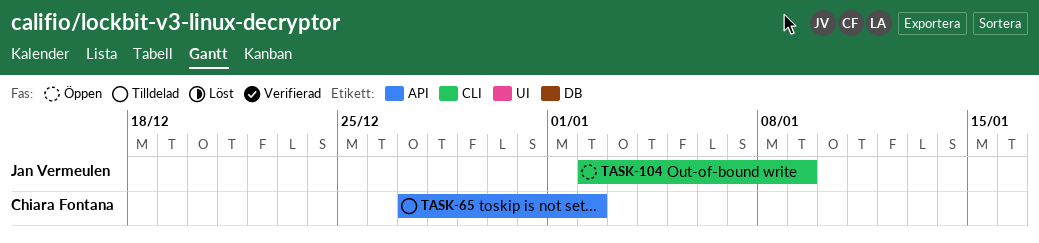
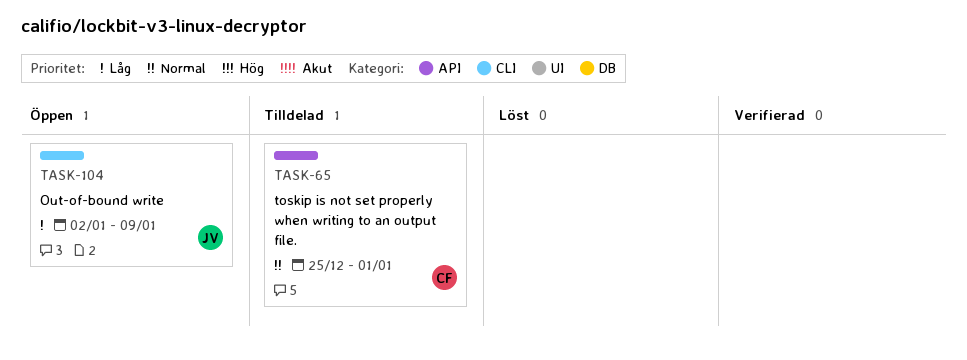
TASK-65, start: Dec 27 -> Dec 25
TASK-65, due: Jan 2 -> Jan 1

